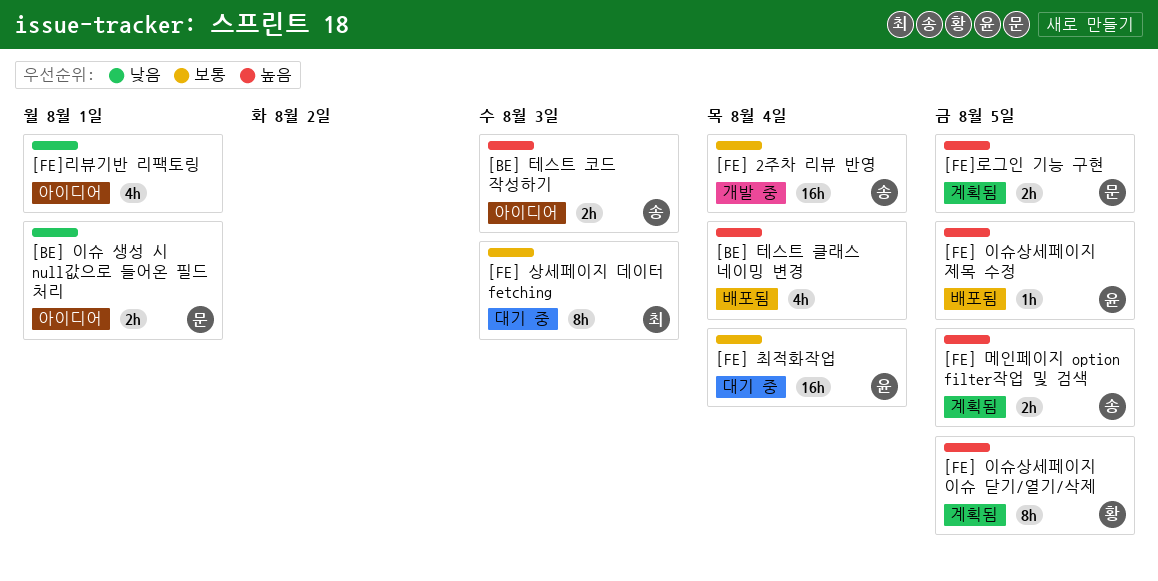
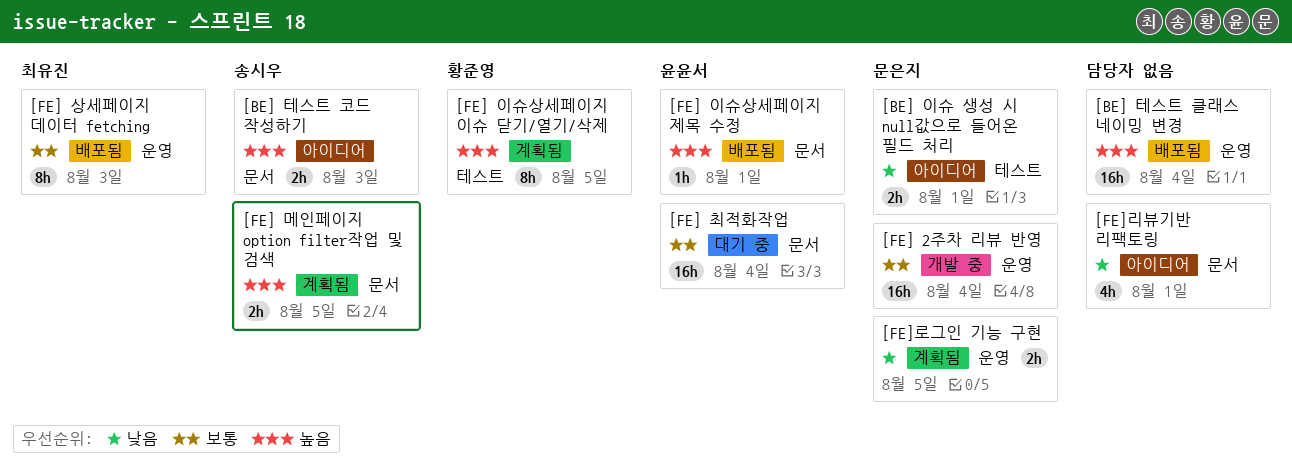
[BE] 테스트 클래스 네이밍 변경, estimate: 4h -> 16h
[FE] 2주차 리뷰 반영, owner: 송시우 -> 문은지
[FE] 상세페이지 데이터 fetching, status: 대기 중 -> 배포됨
[FE] 이슈상세페이지 제목 수정, due: Aug 5 -> Aug 1
[FE]로그인 기능 구현, priority: 높음 -> 낮음

